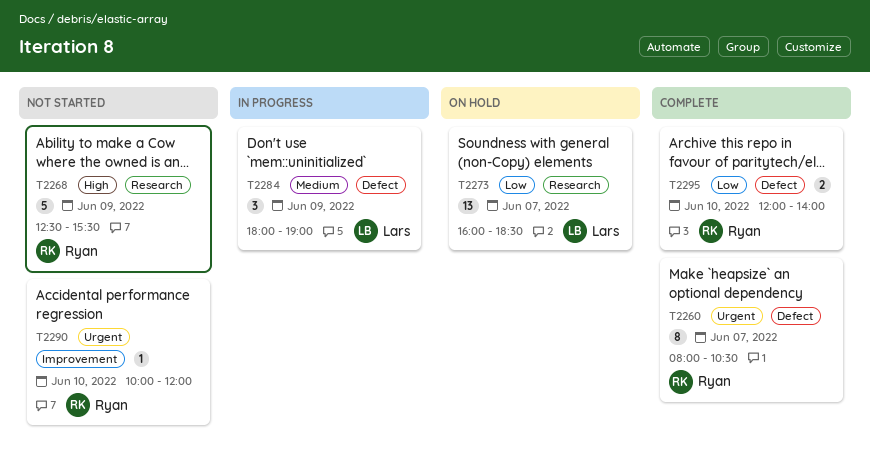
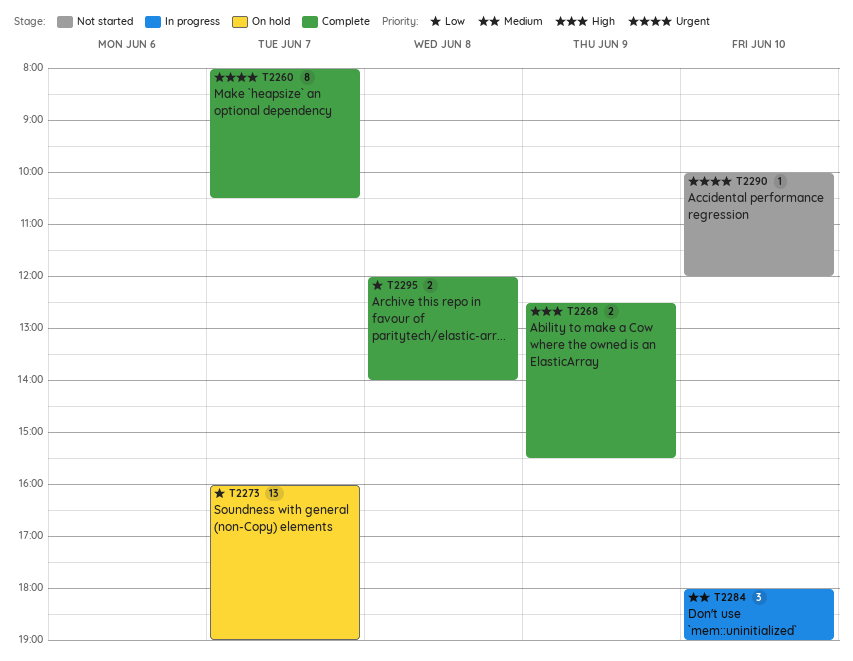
T2268, status: Not started -> Complete
T2268, estimate: 5 -> 2
T2273, ends: 18:30 -> 19:00
T2284, day: Jun 9 -> Jun 10
T2295, day: Jun 10 -> Jun 8

